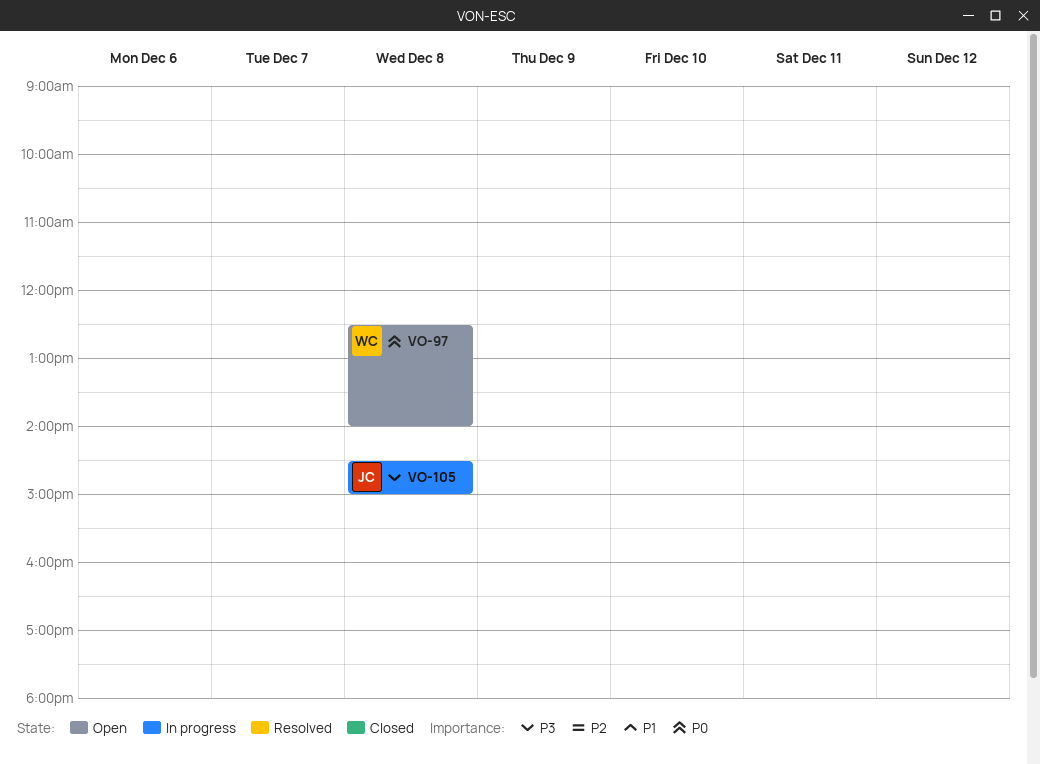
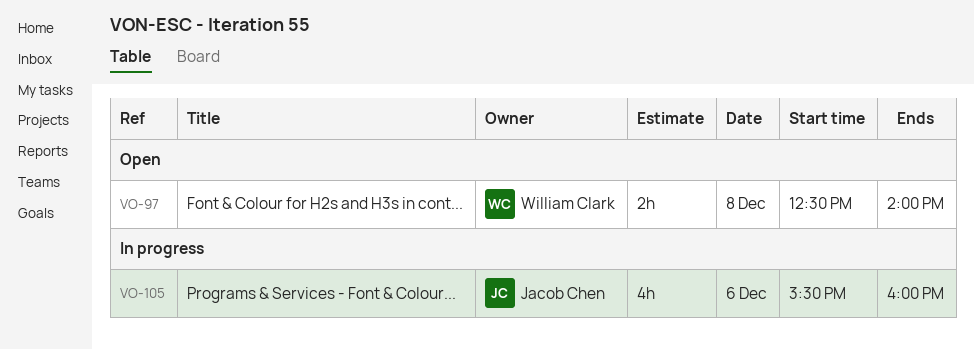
VO-105, day: Dec 8 -> Dec 6
VO-105, begins: 14:30 -> 15:30
VO-105, ends: 15:00 -> 16:00

